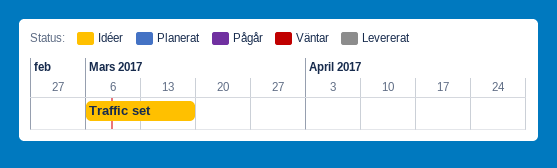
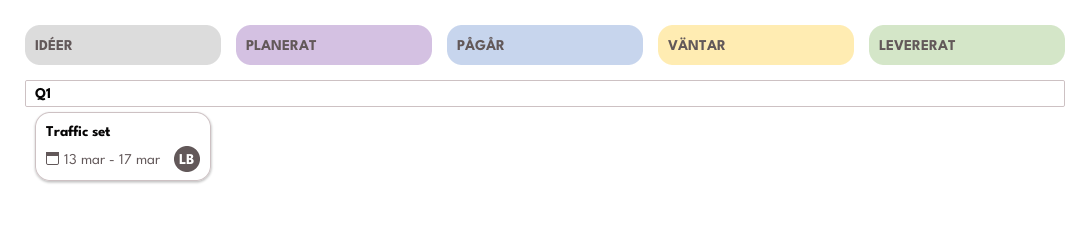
Traffic set, start: Mar 6 -> Mar 13

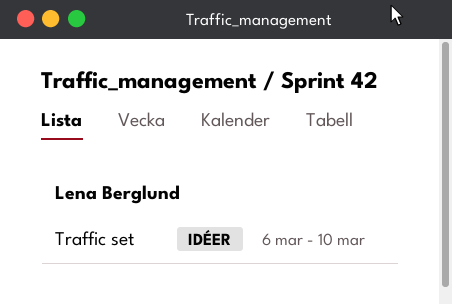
Traffic set, start: Mar 13 -> Mar 6
Traffic set, due: Mar 17 -> Mar 10

